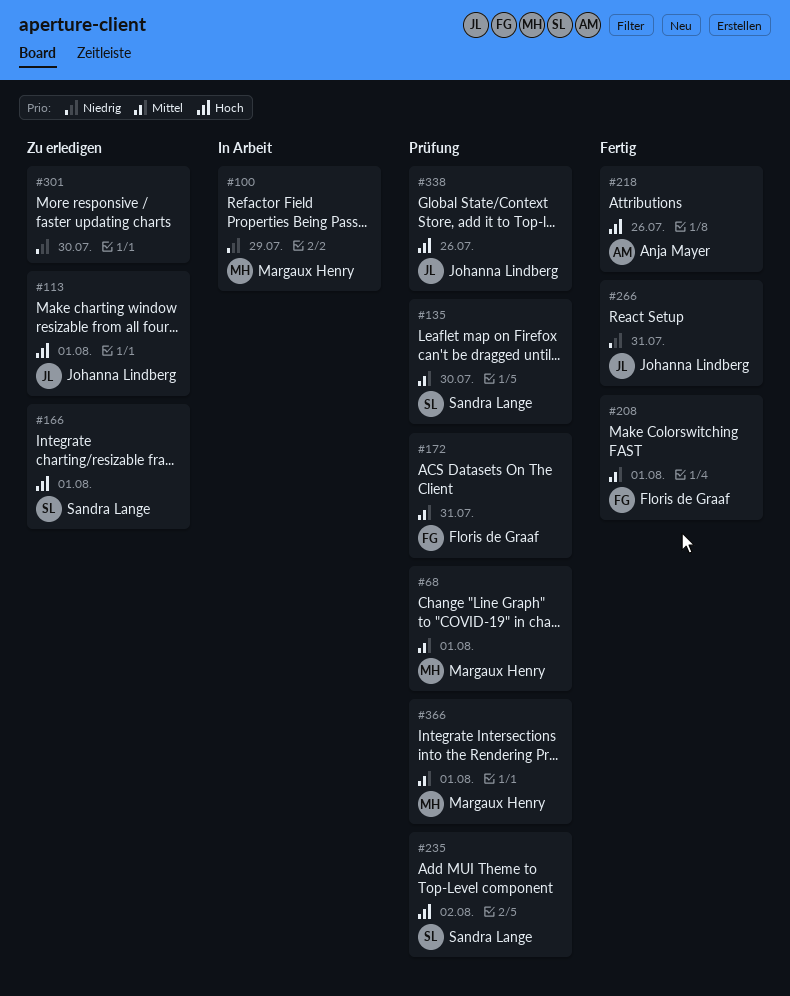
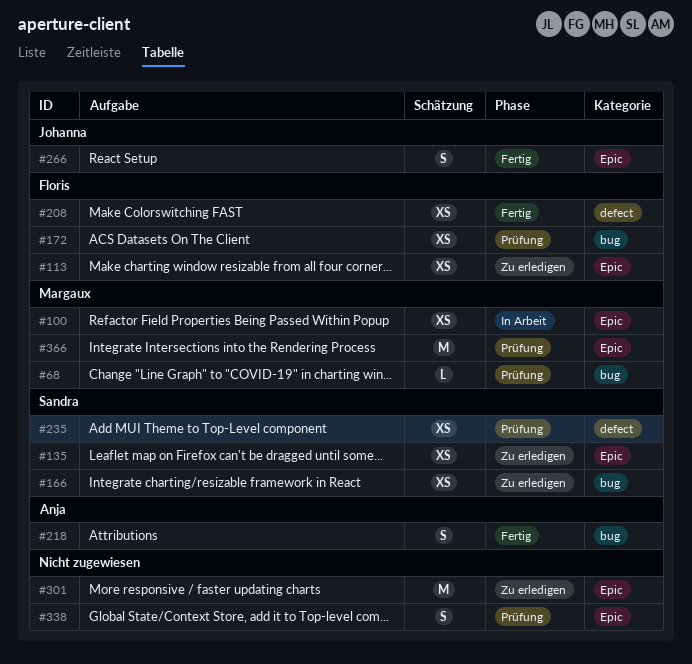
#113, owner: Johanna Lindberg -> Floris de Graaf
#135, status: Prüfung -> Zu erledigen
#338, owner: Johanna Lindberg -> none

